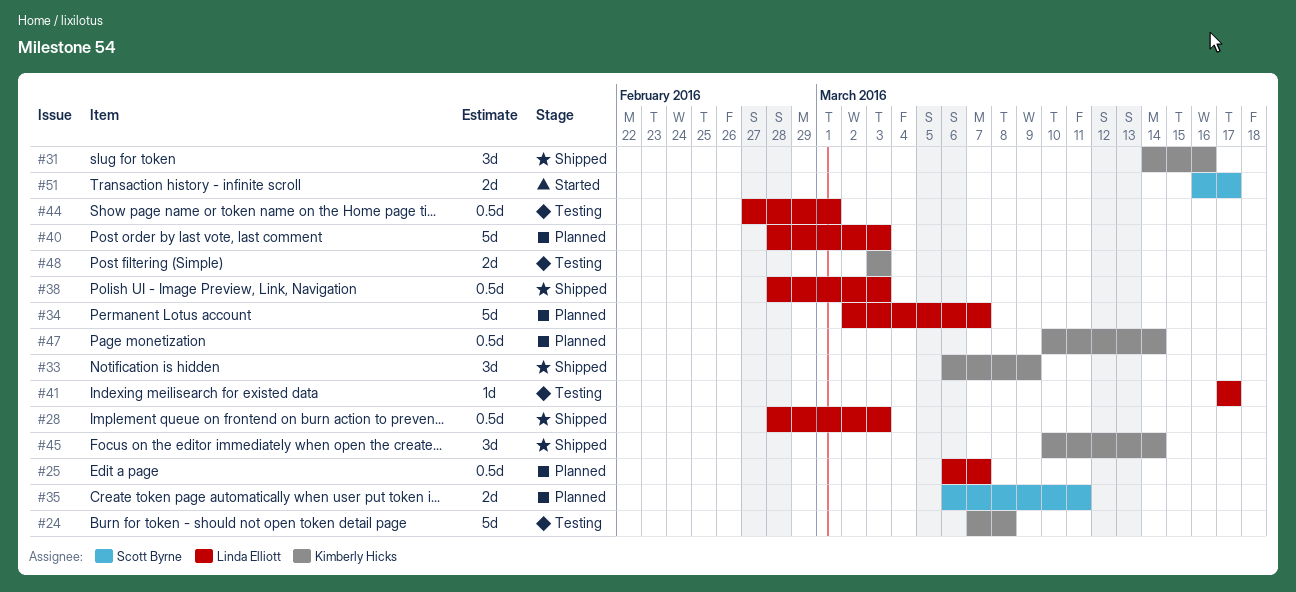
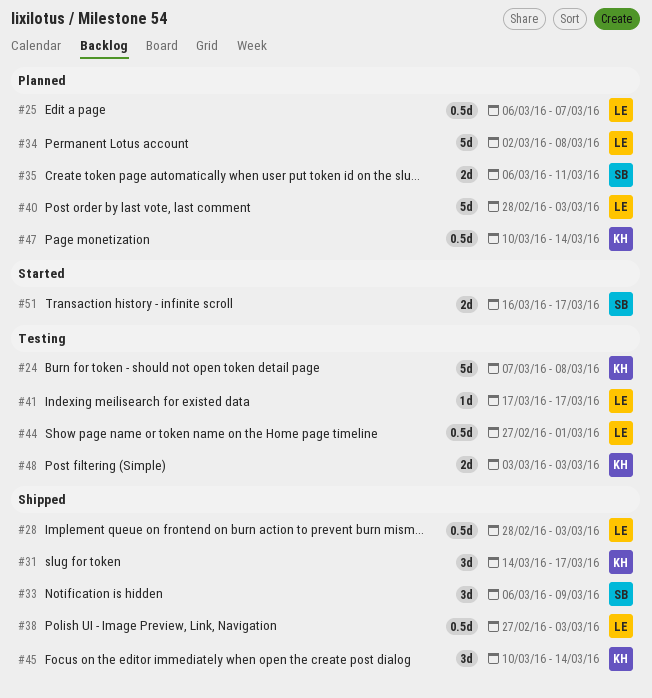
#31, due: Mar 16 -> Mar 17
#33, owner: Kimberly Hicks -> Scott Byrne
#34, due: Mar 7 -> Mar 8
#38, start: Feb 28 -> Feb 27

